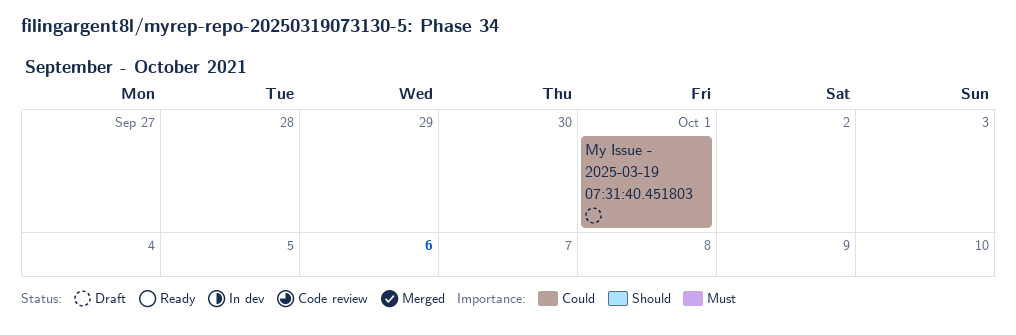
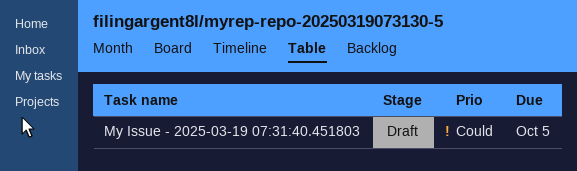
My Issue - 2025-03-19 07:31:40.451803, due: Oct 1 -> Oct 5

